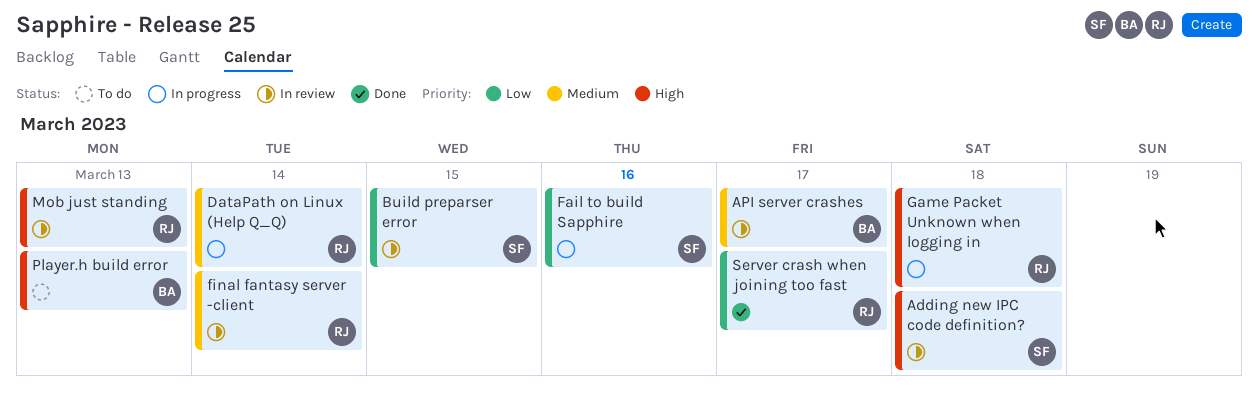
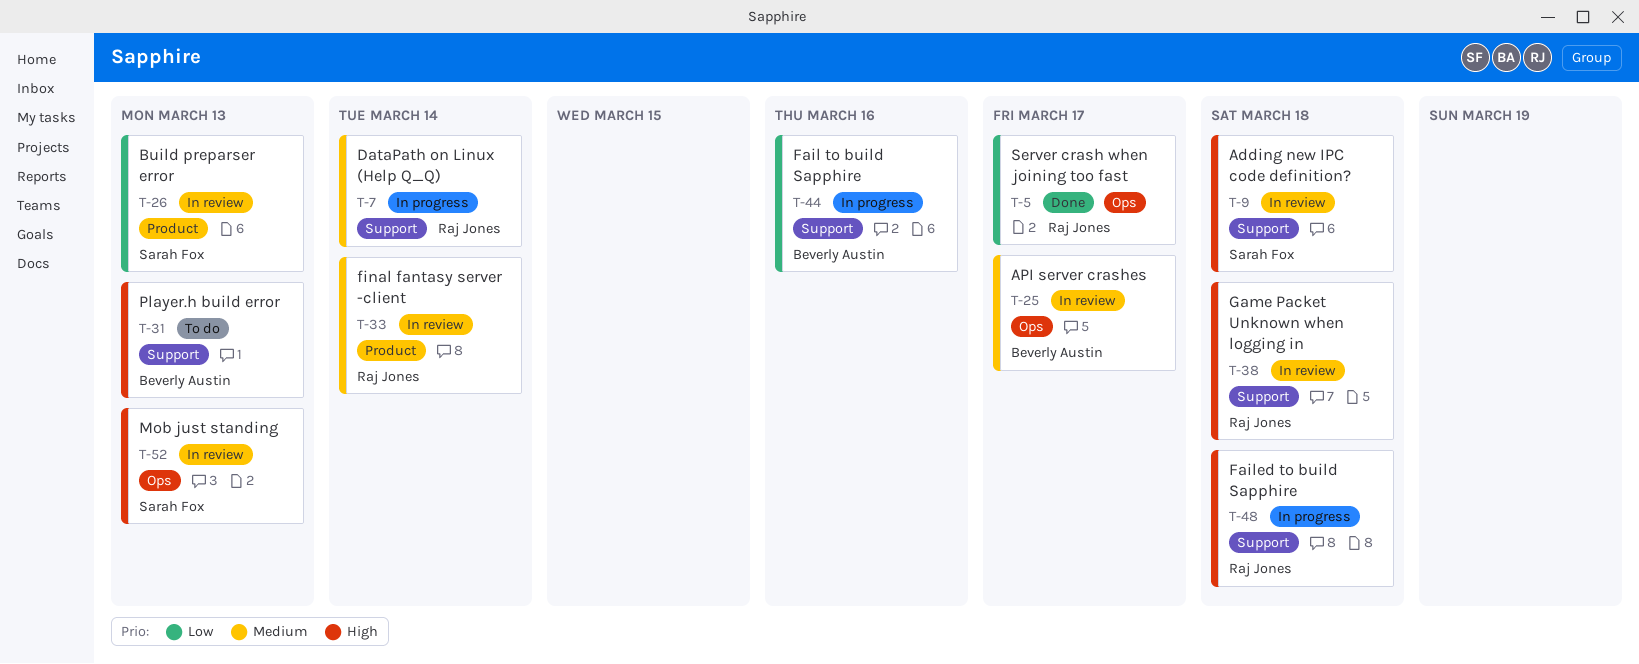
Build preparser error, due: Mar 15 -> Mar 13
Fail to build Sapphire, owner: Sarah Fox -> Beverly Austin
Failed to build Sapphire: none -> present
Game Packet Unknown when logging in, status: In progress -> In review
Mob just standing, owner: Raj Jones -> Sarah Fox

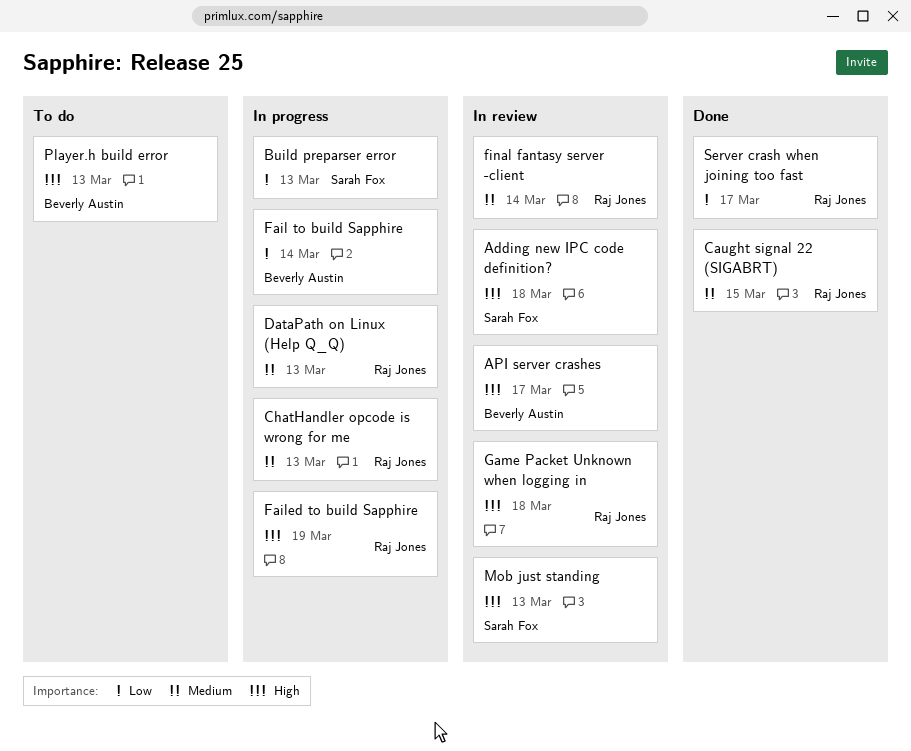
API server crashes, priority: Medium -> High
Build preparser error, status: In review -> In progress
Caught signal 22 (SIGABRT): none -> present
ChatHandler opcode is wrong for me: none -> present
DataPath on Linux (Help Q_Q), due: Mar 14 -> Mar 13
Fail to build Sapphire, due: Mar 16 -> Mar 14
Failed to build Sapphire, due: Mar 18 -> Mar 19

